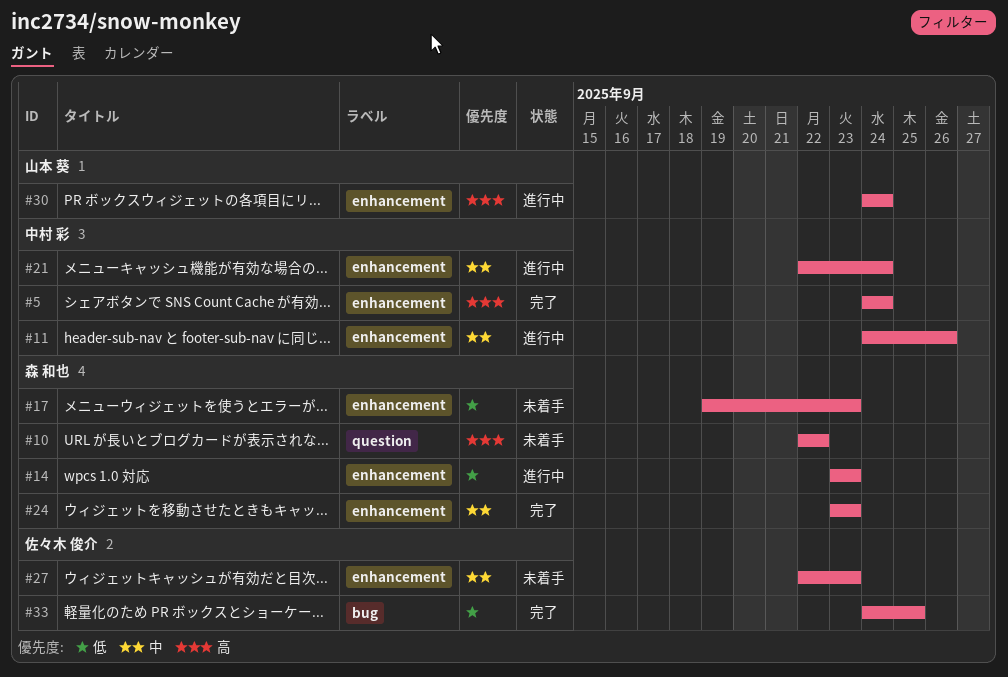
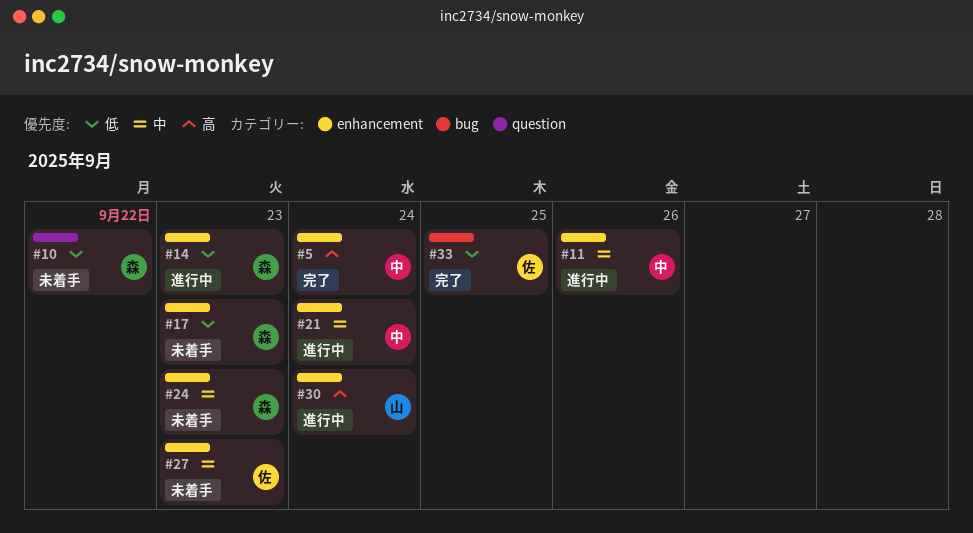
#10, priority: 高 -> 低
#24, status: 完了 -> 未着手

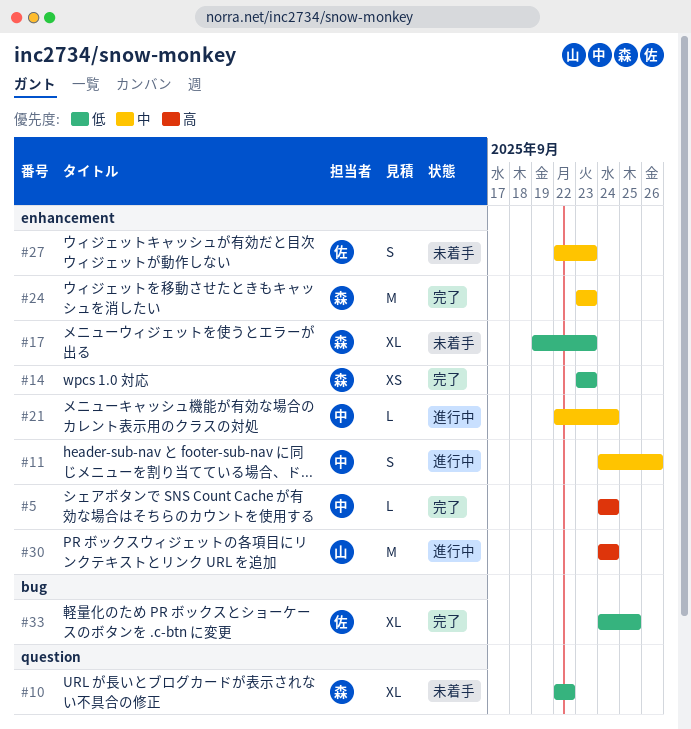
#14, status: 進行中 -> 完了
#24, status: 未着手 -> 完了

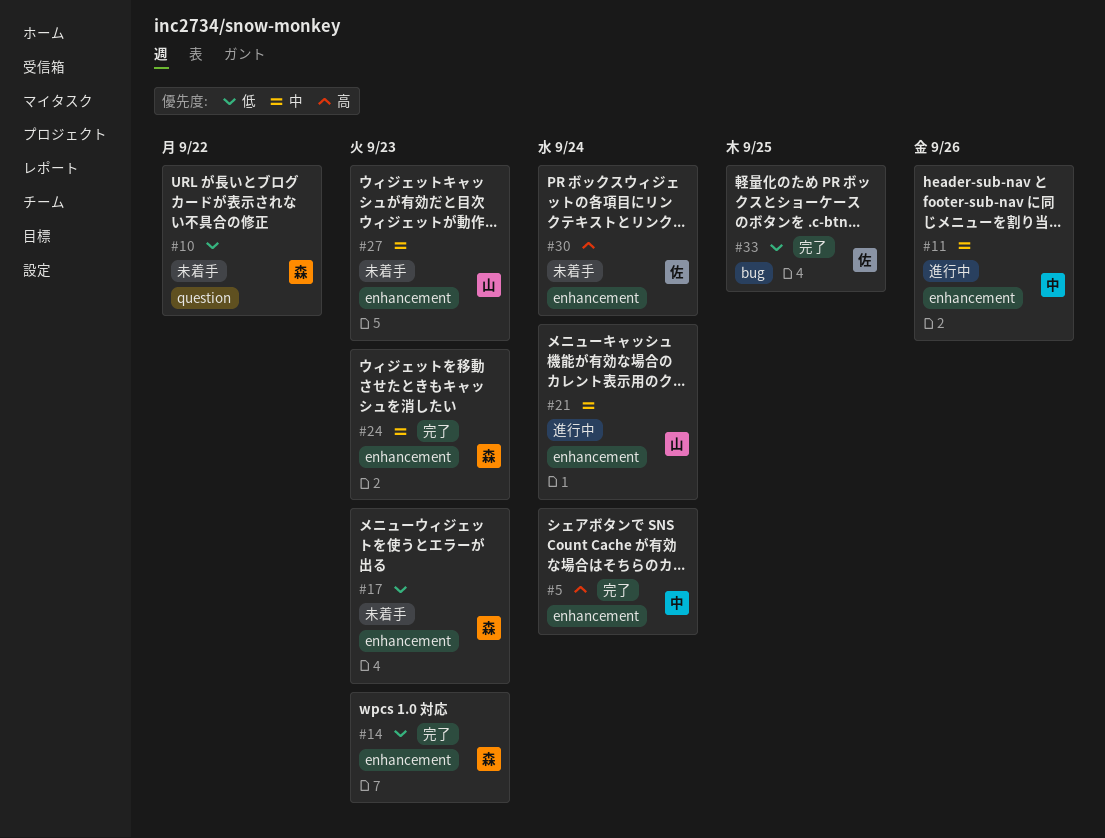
#21, owner: 中 -> 山
#27, owner: 佐 -> 山
#30, status: 進行中 -> 未着手
#30, owner: 山 -> 佐

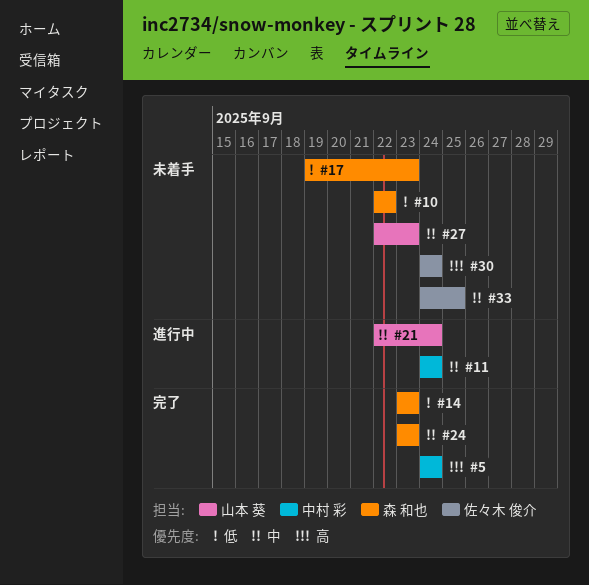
#11, due: Sep 26 -> Sep 24
#33, status: 完了 -> 未着手
#33, priority: 低 -> 中

